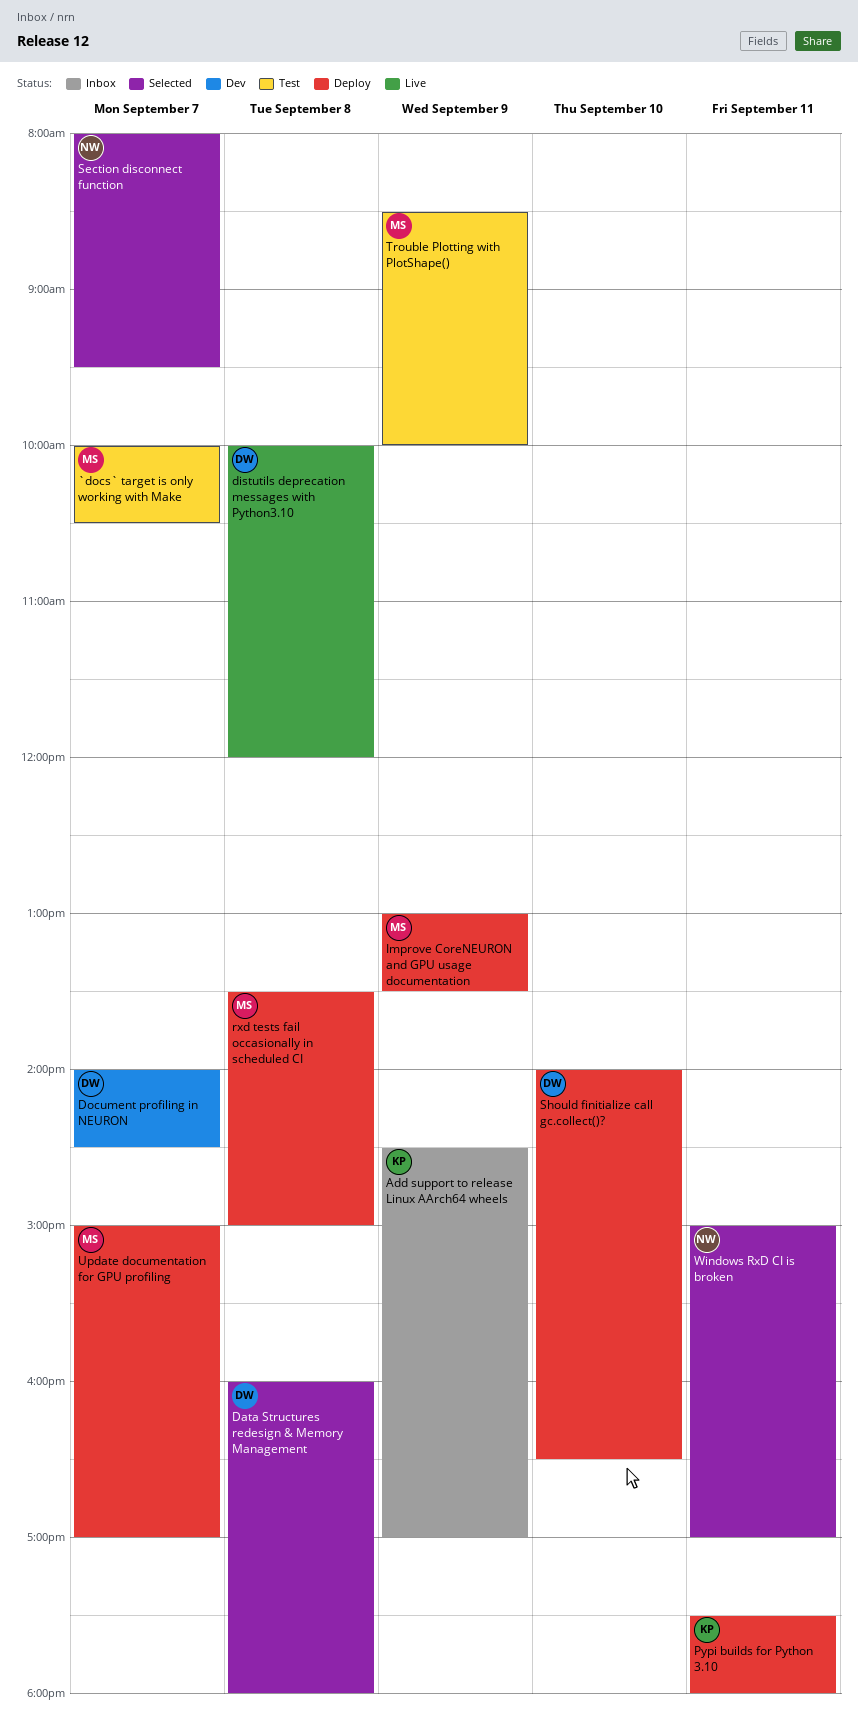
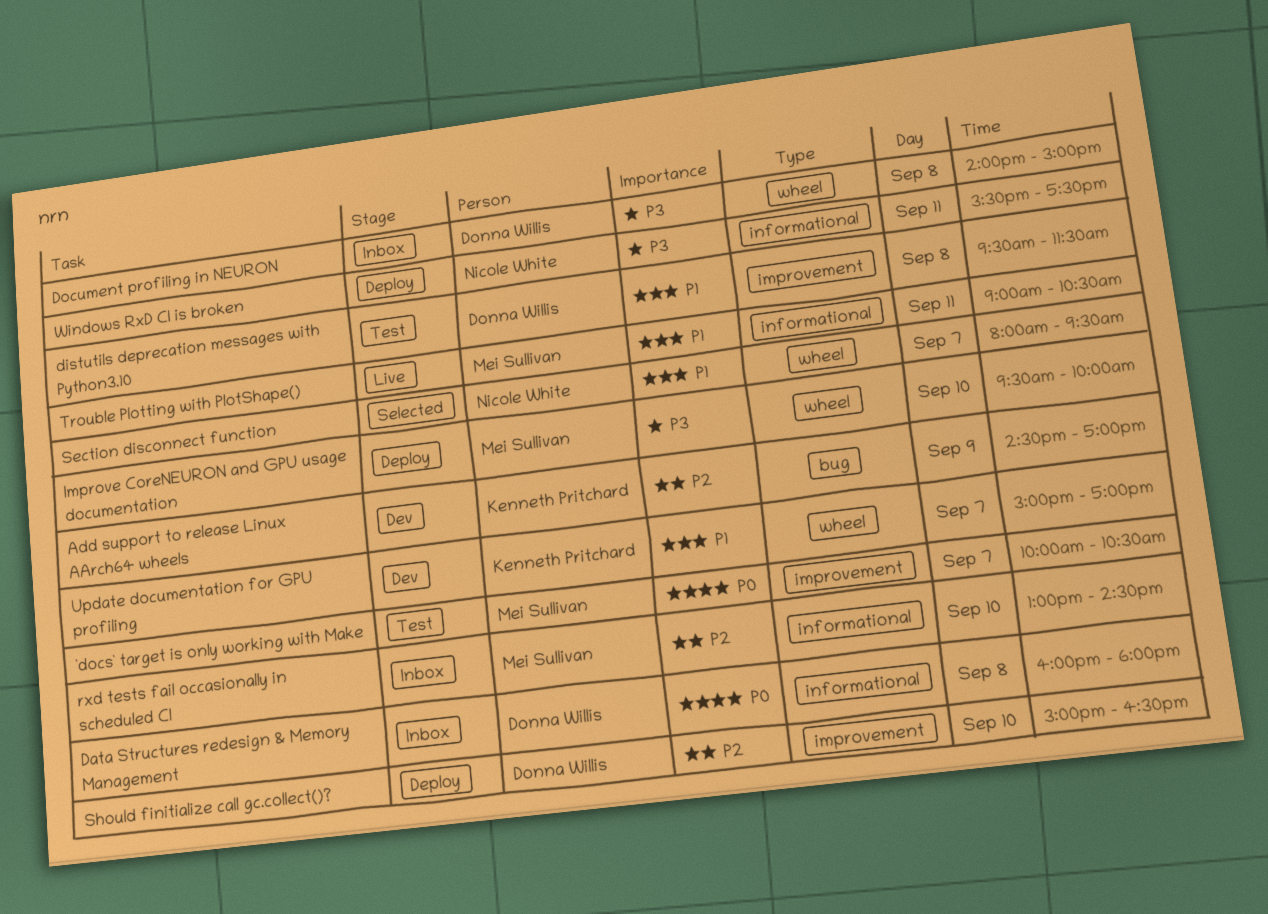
Add support to release Linux AArch64 wheels, status: Inbox -> Dev
Data Structures redesign & Memory Management, status: Selected -> Inbox
distutils deprecation messages with Python3.10, status: Live -> Test
distutils deprecation messages with Python3.10, begins: 10:00 -> 09:30
distutils deprecation messages with Python3.10, ends: 12:00 -> 11:30
Document profiling in NEURON, status: Dev -> Inbox
Document profiling in NEURON, day: Sep 7 -> Sep 8
Document profiling in NEURON, ends: 14:30 -> 15:00
Improve CoreNEURON and GPU usage documentation, day: Sep 9 -> Sep 10
Improve CoreNEURON and GPU usage documentation, begins: 13:00 -> 09:30
Improve CoreNEURON and GPU usage documentation, ends: 13:30 -> 10:00
Pypi builds for Python 3.10: present -> none
rxd tests fail occasionally in scheduled CI, status: Deploy -> Inbox
rxd tests fail occasionally in scheduled CI, day: Sep 8 -> Sep 10
rxd tests fail occasionally in scheduled CI, begins: 13:30 -> 13:00
rxd tests fail occasionally in scheduled CI, ends: 15:00 -> 14:30
Should finitialize call gc.collect()?, begins: 14:00 -> 15:00
Trouble Plotting with PlotShape(), status: Test -> Live
Trouble Plotting with PlotShape(), day: Sep 9 -> Sep 11
Trouble Plotting with PlotShape(), begins: 08:30 -> 09:00
Trouble Plotting with PlotShape(), ends: 10:00 -> 10:30
Update documentation for GPU profiling, status: Deploy -> Dev
Update documentation for GPU profiling, owner: Mei Sullivan -> Kenneth Pritchard
Windows RxD CI is broken, status: Selected -> Deploy
Windows RxD CI is broken, begins: 15:00 -> 15:30
Windows RxD CI is broken, ends: 17:00 -> 17:30

